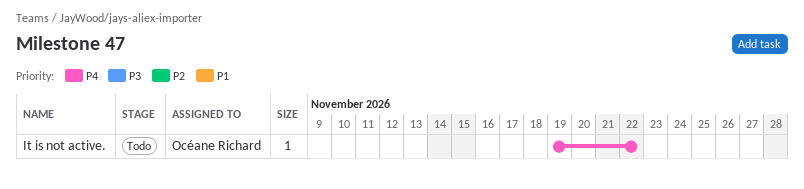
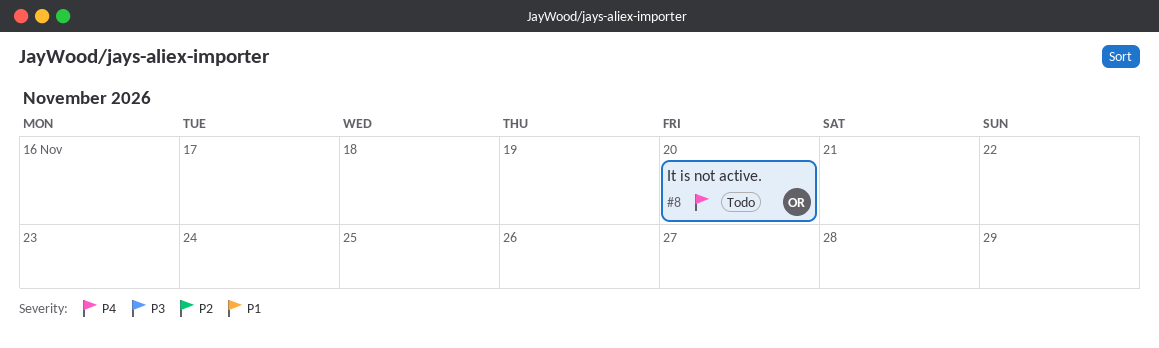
It is not active., due: Nov 22 -> Nov 20

